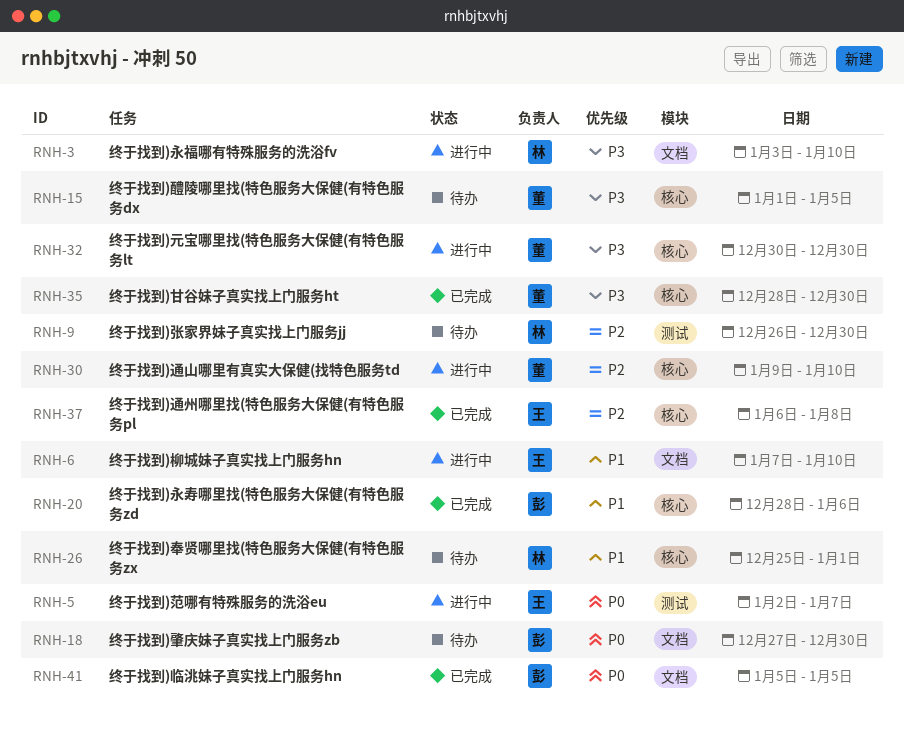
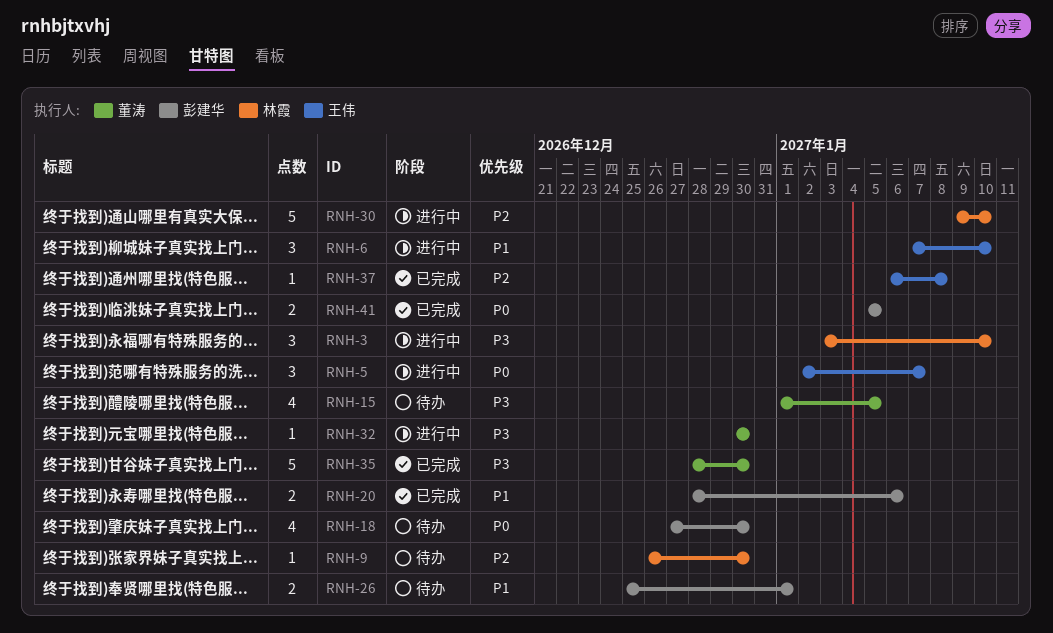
RNH-26, owner: 林霞 -> 彭建华
RNH-30, owner: 董涛 -> 林霞

